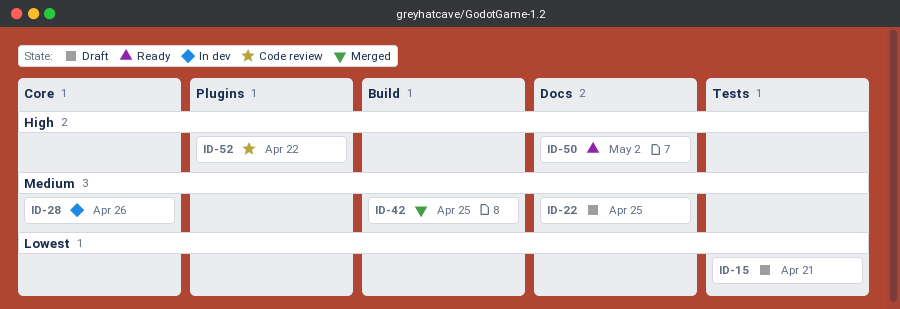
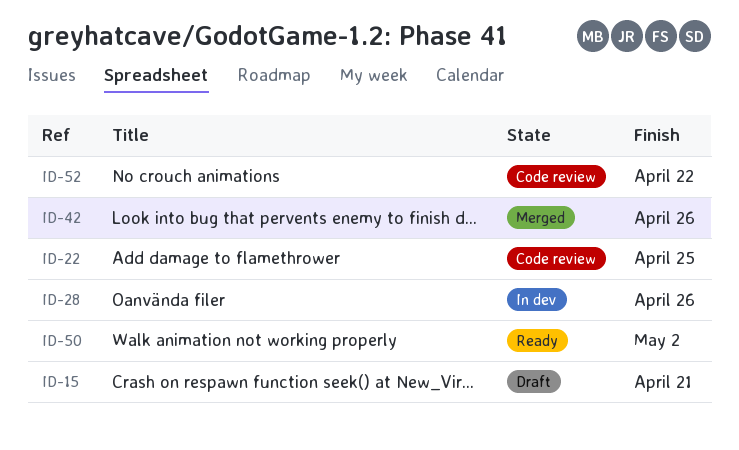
ID-22, status: Draft -> Code review
ID-42, due: Apr 25 -> Apr 26

